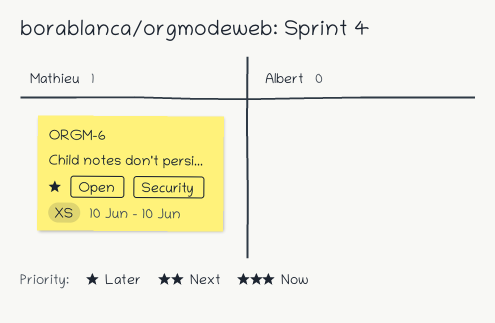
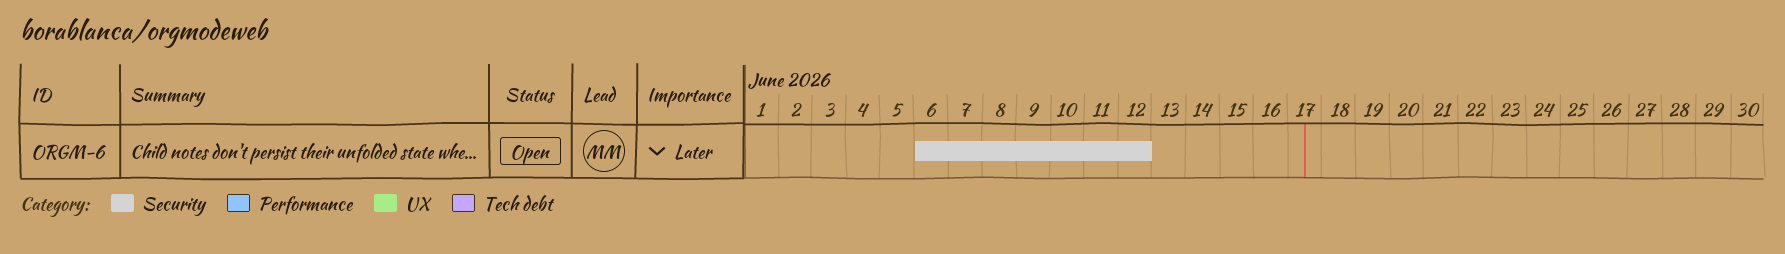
ORGM-6, start: Jun 10 -> Jun 6
ORGM-6, due: Jun 10 -> Jun 12

